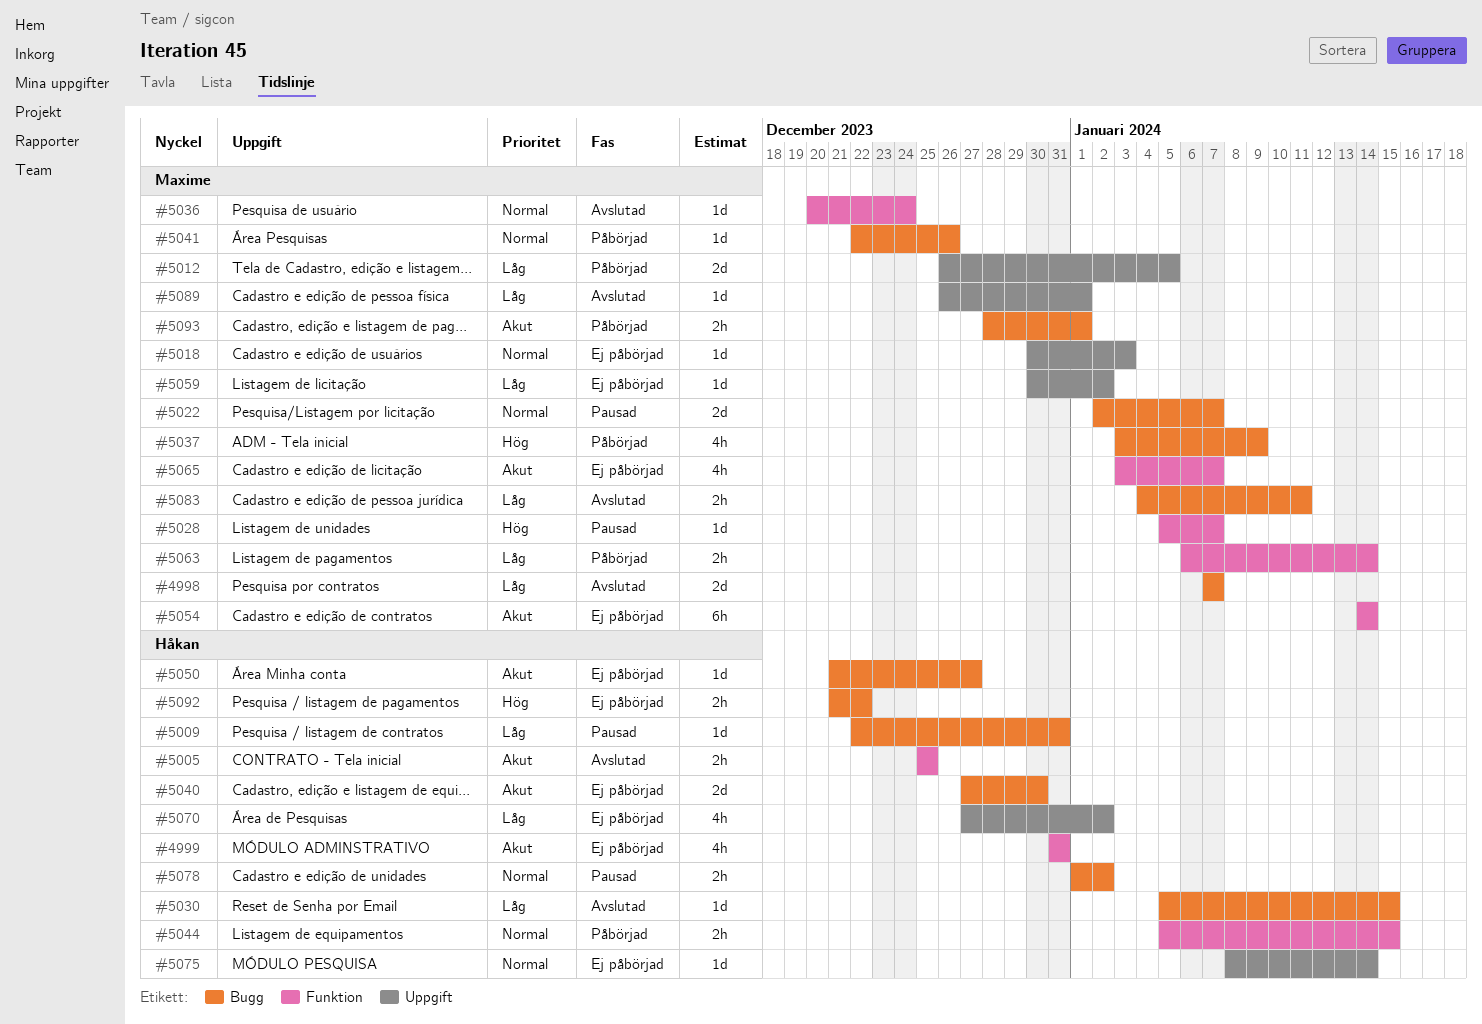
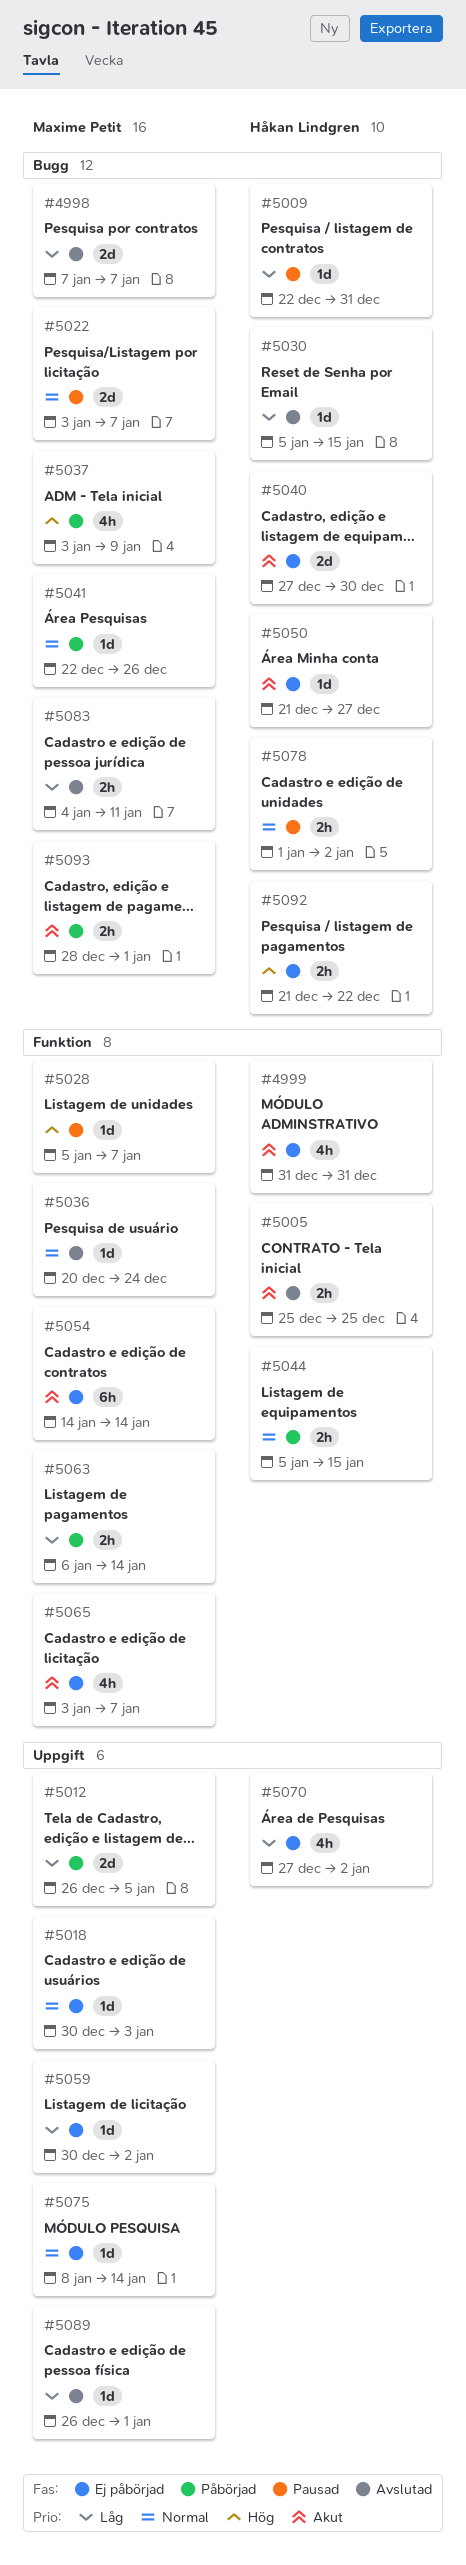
#5022, start: Jan 2 -> Jan 3
#5075, owner: Håkan Lindgren -> Maxime Petit

